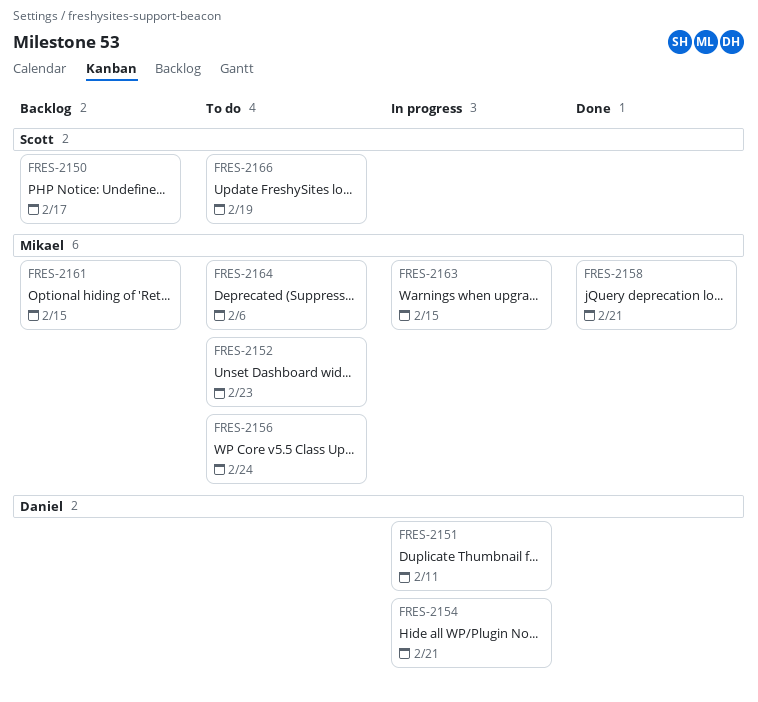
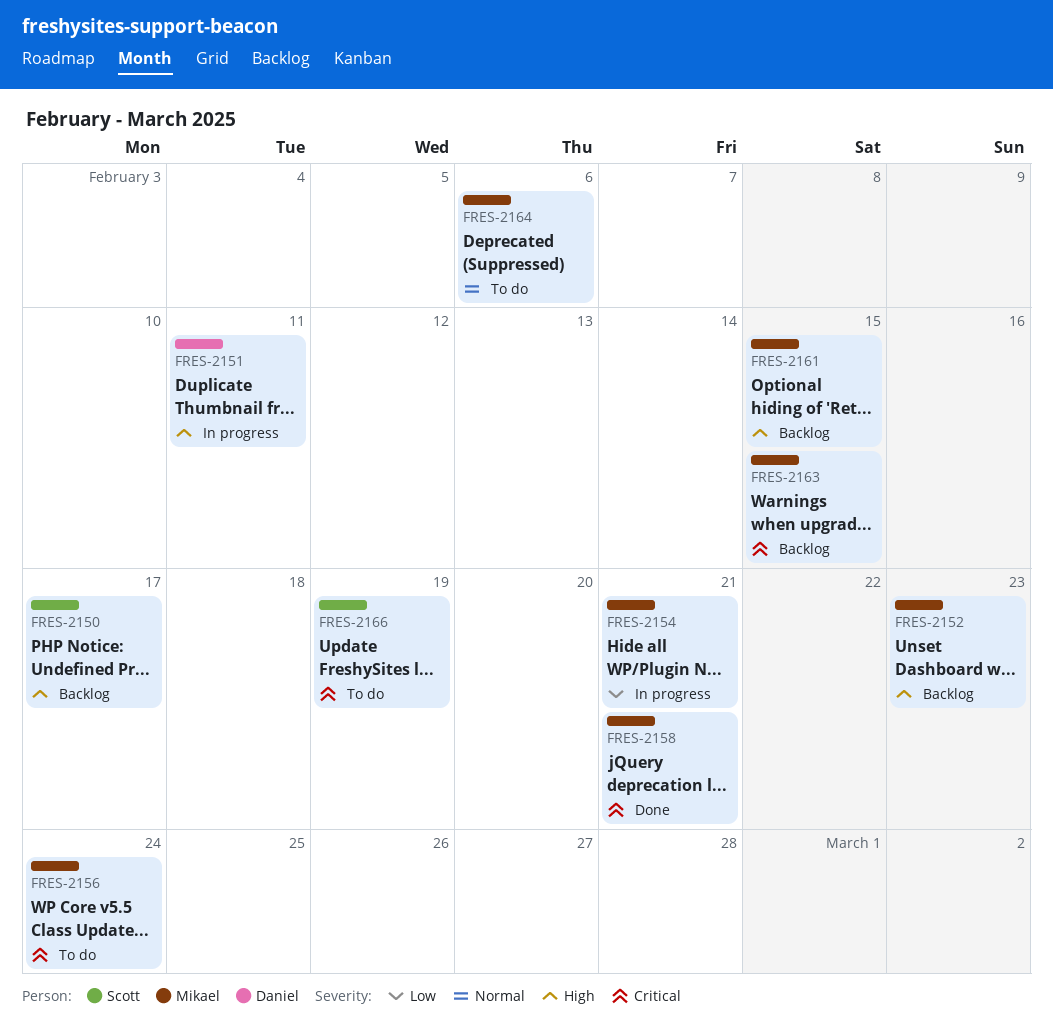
FRES-2152, status: To do -> Backlog
FRES-2154, owner: Daniel -> Mikael
FRES-2163, status: In progress -> Backlog

